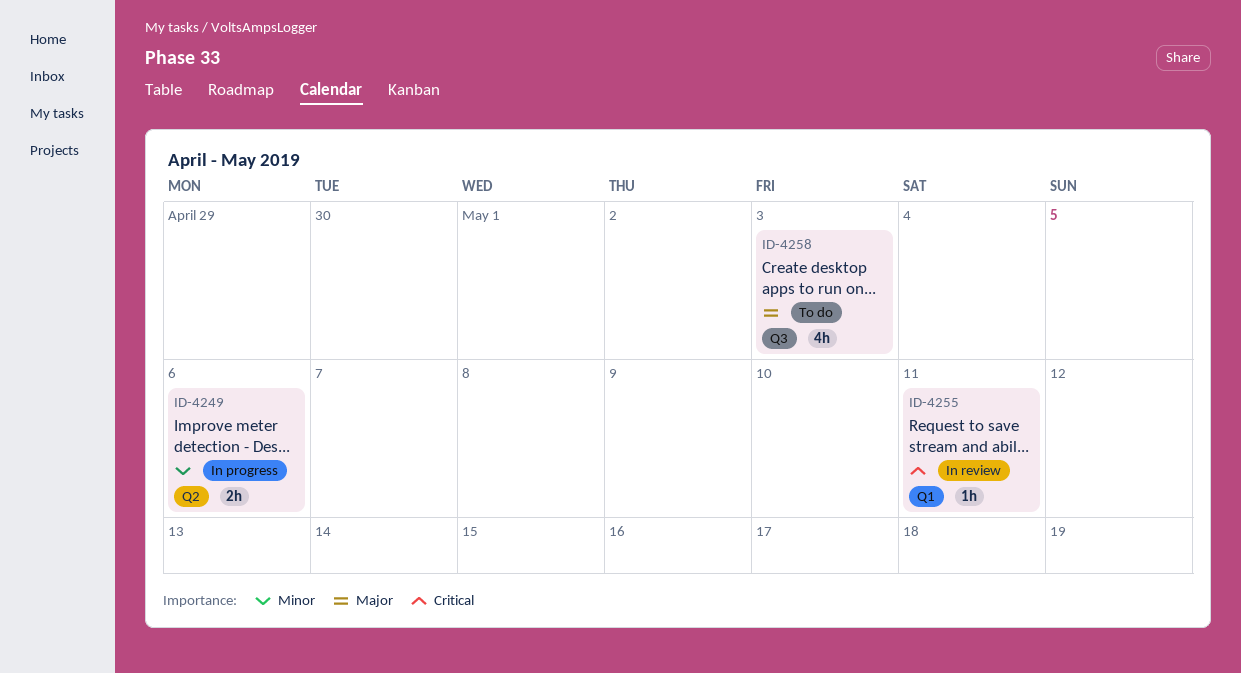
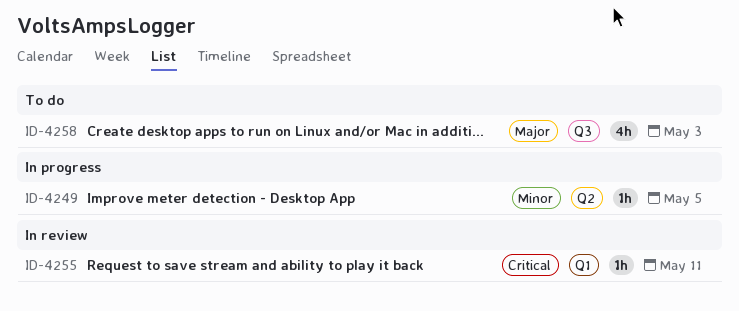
ID-4249, estimate: 2h -> 1h
ID-4249, due: May 6 -> May 5

